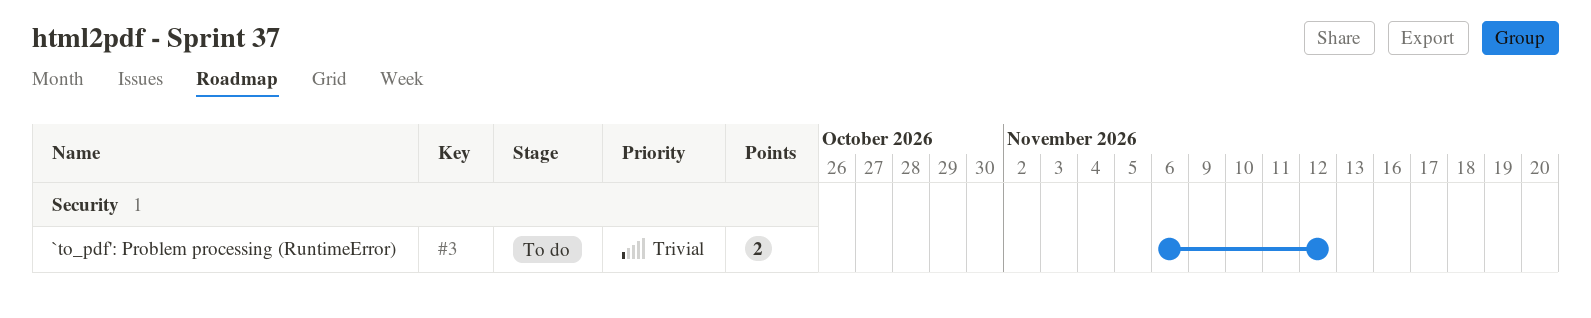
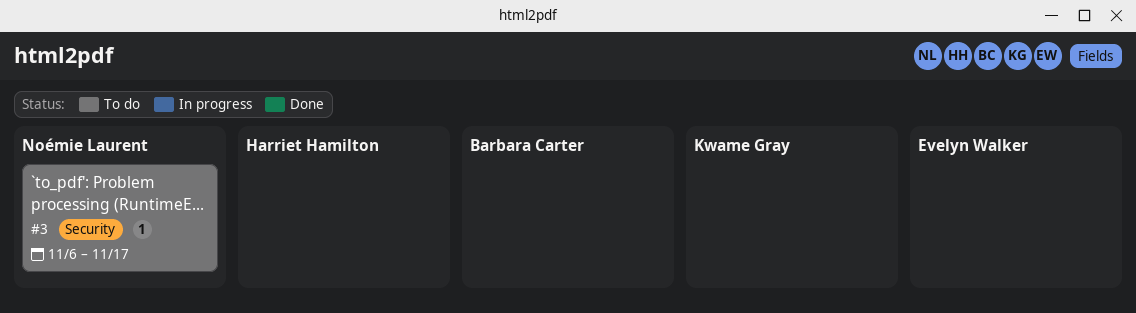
#3, estimate: 2 -> 1
#3, due: Nov 12 -> Nov 17

